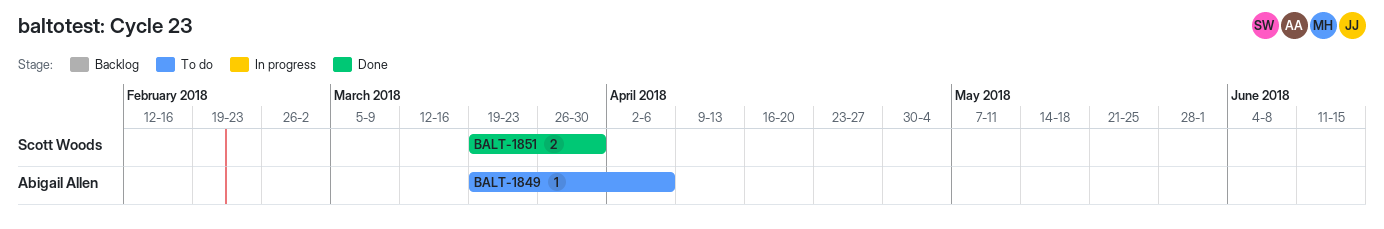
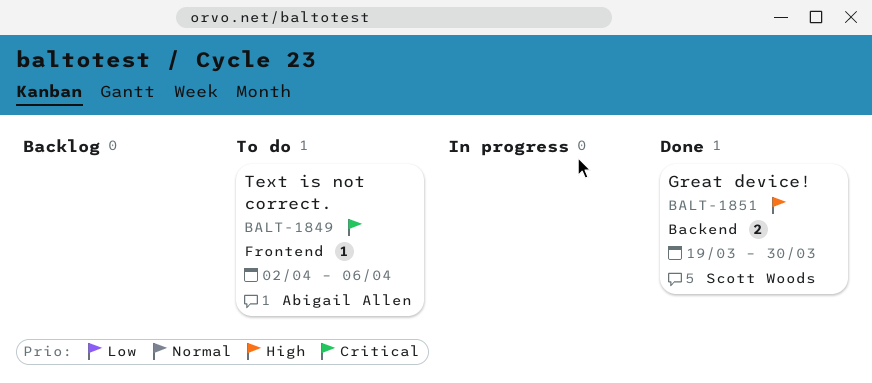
BALT-1849, start: Mar 19 -> Apr 2

